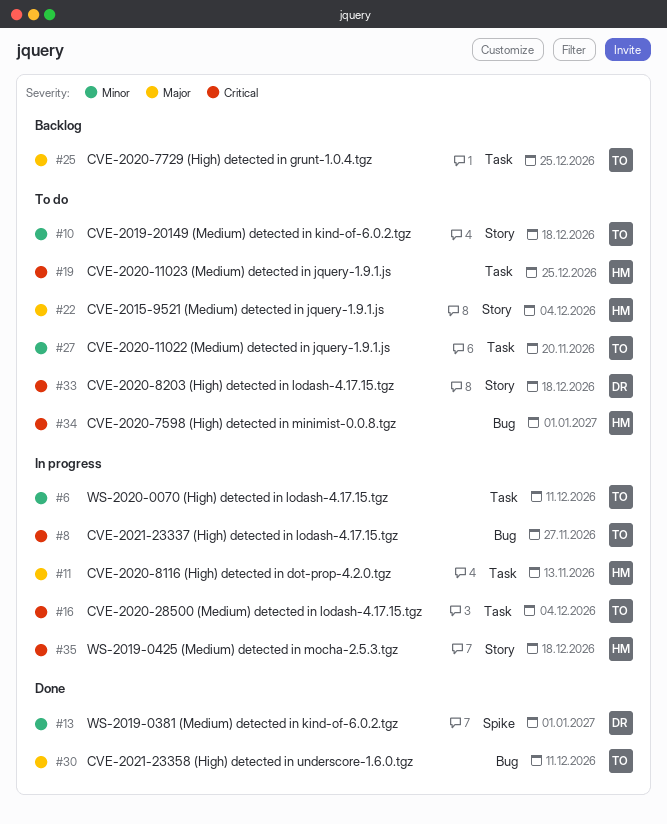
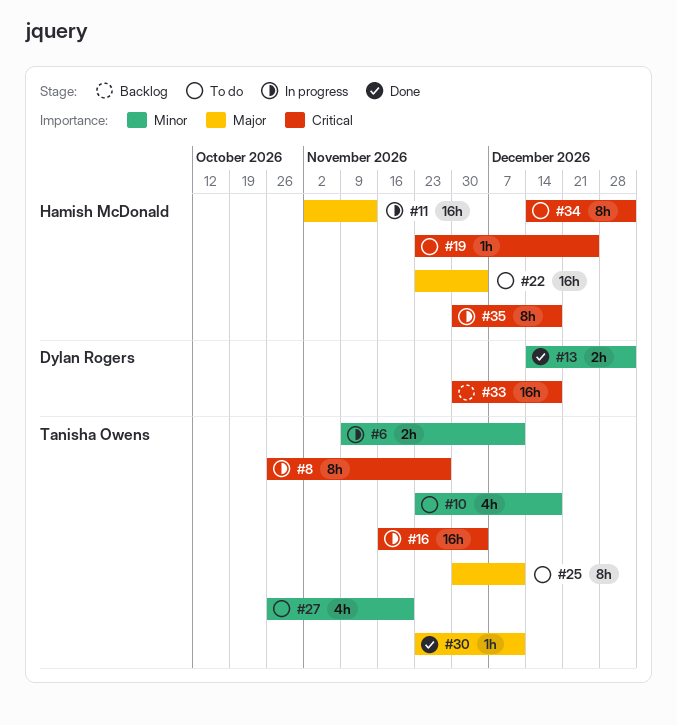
#25, status: Backlog -> To do
#25, due: Dec 25 -> Dec 11
#33, status: To do -> Backlog

